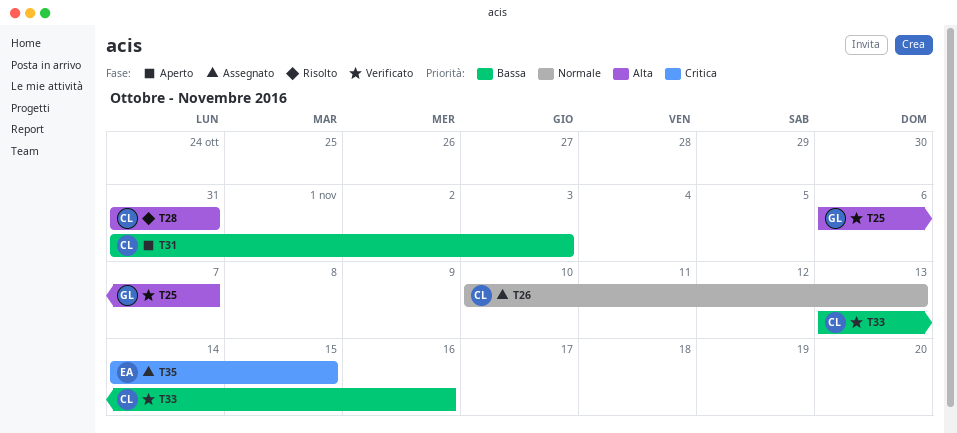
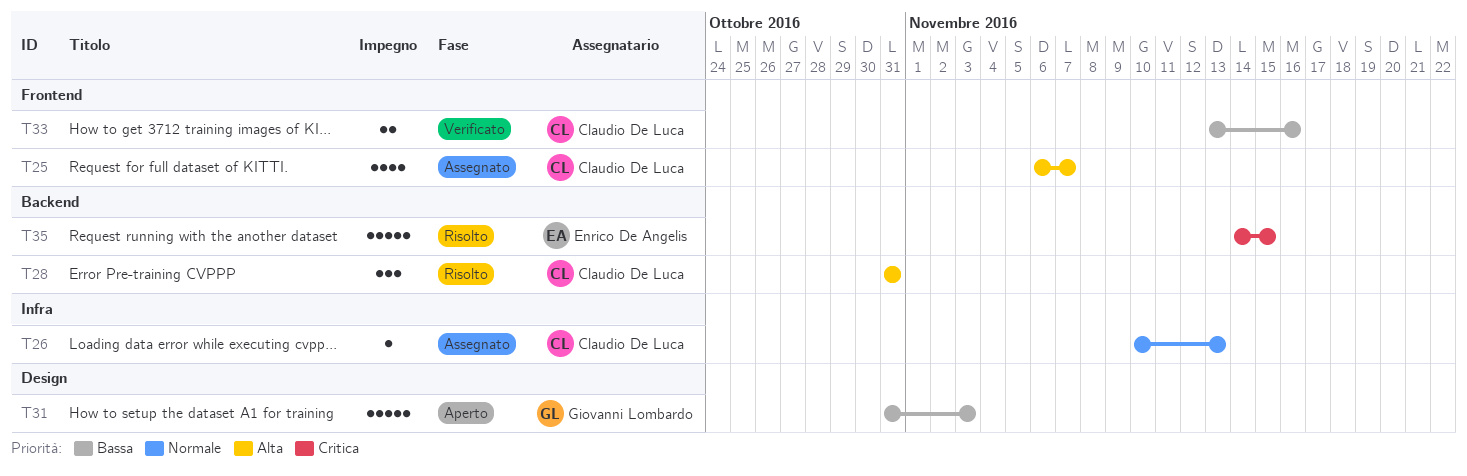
T25, status: Verificato -> Assegnato
T25, owner: Giovanni Lombardo -> Claudio De Luca
T31, owner: Claudio De Luca -> Giovanni Lombardo
T35, status: Assegnato -> Risolto

